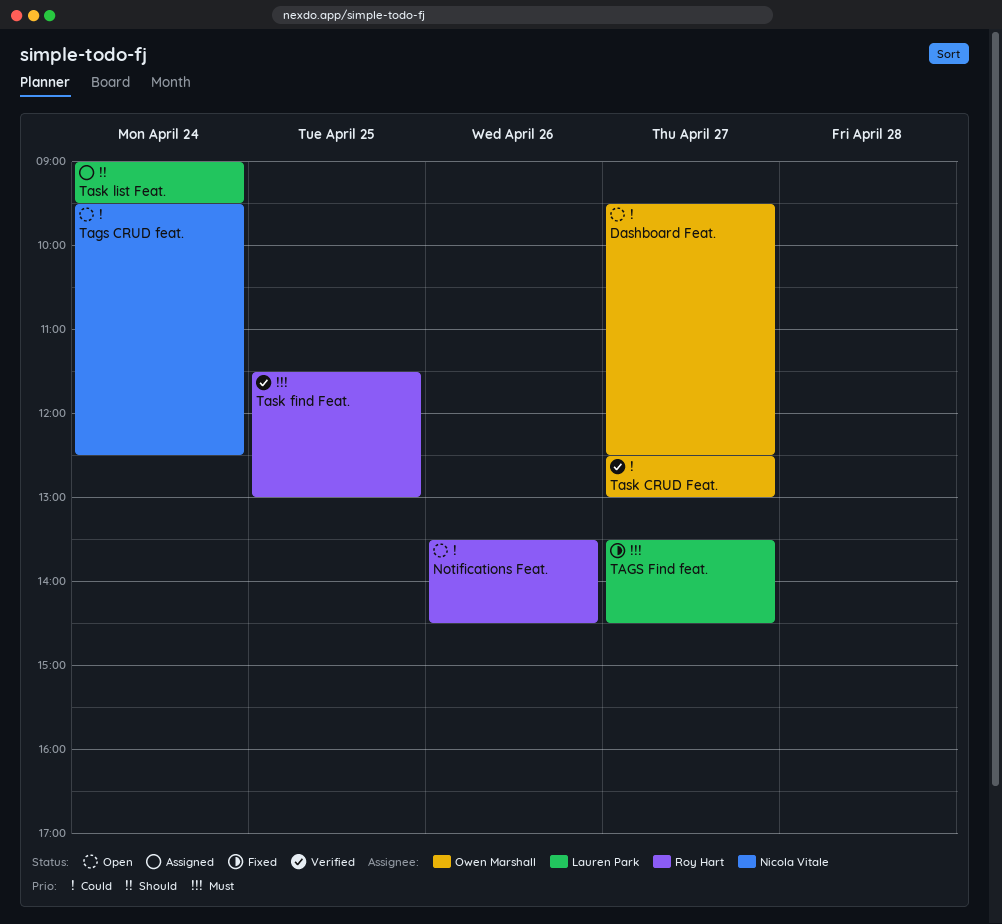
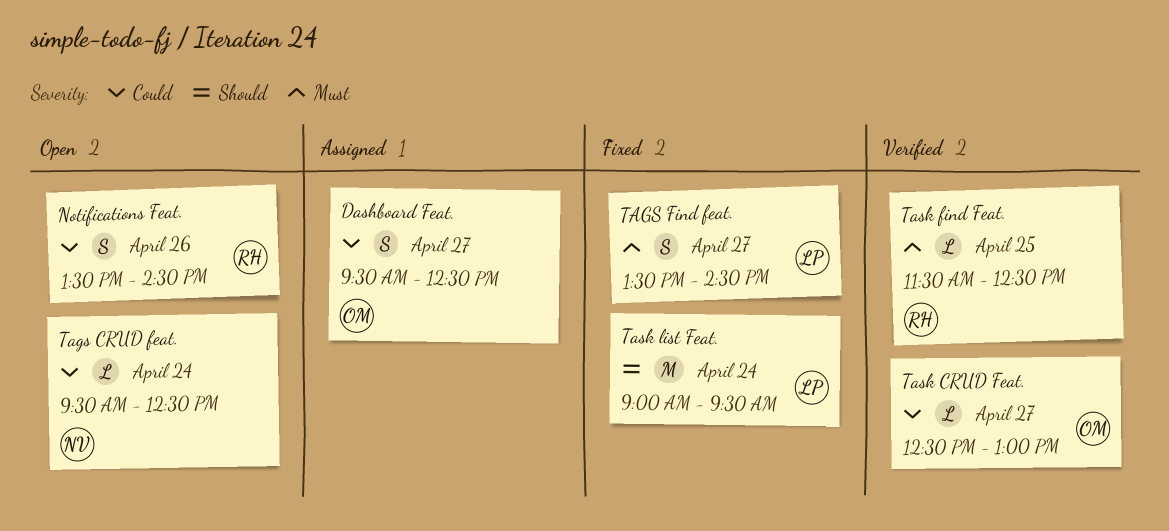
Dashboard Feat., status: Open -> Assigned
Task find Feat., ends: 13:00 -> 12:30
Task list Feat., status: Assigned -> Fixed

